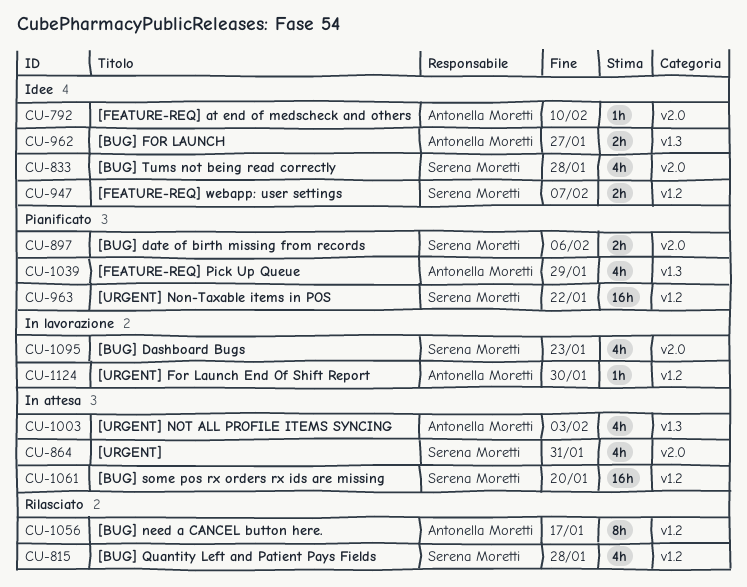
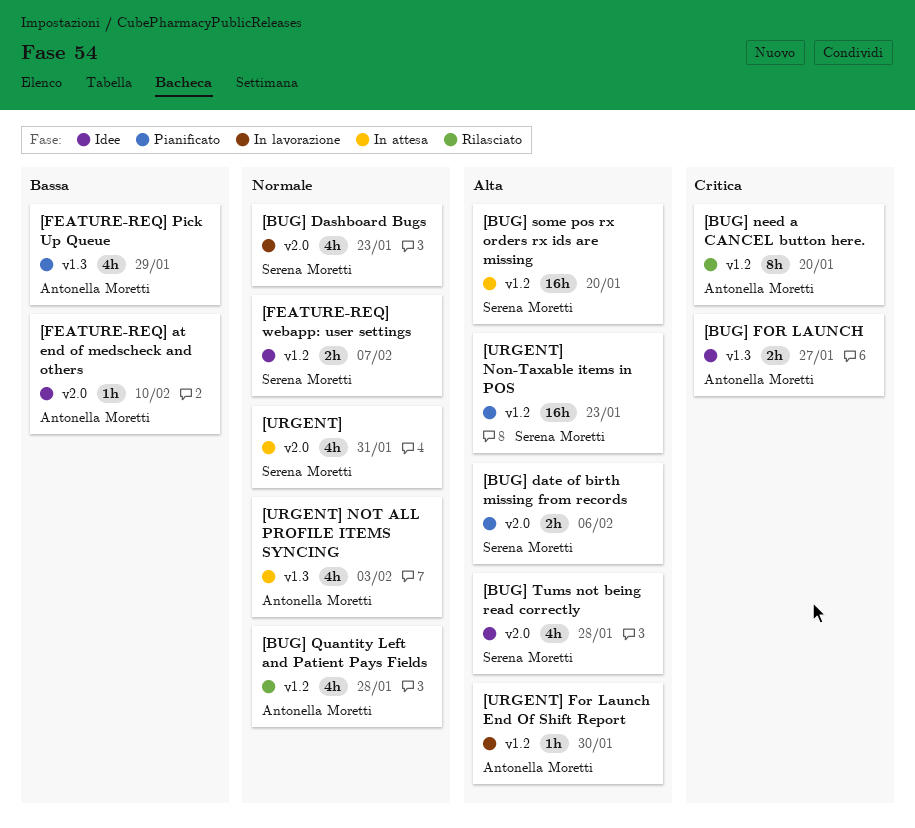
[BUG] need a CANCEL button here., due: Jan 17 -> Jan 20
[BUG] Quantity Left and Patient Pays Fields, owner: Serena Moretti -> Antonella Moretti
[URGENT] Non-Taxable items in POS, due: Jan 22 -> Jan 23

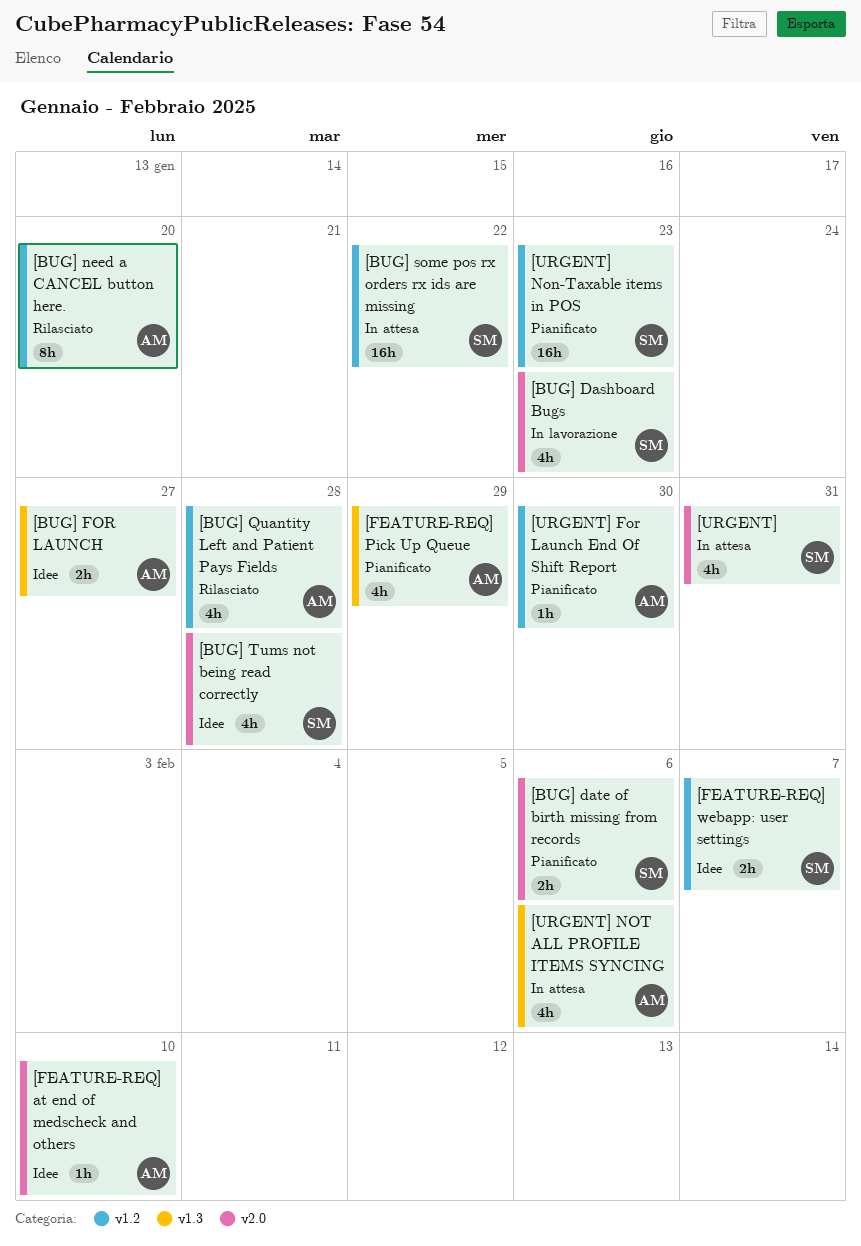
[BUG] some pos rx orders rx ids are missing, due: Jan 20 -> Jan 22
[URGENT] For Launch End Of Shift Report, status: In lavorazione -> Pianificato
[URGENT] NOT ALL PROFILE ITEMS SYNCING, due: Feb 3 -> Feb 6

